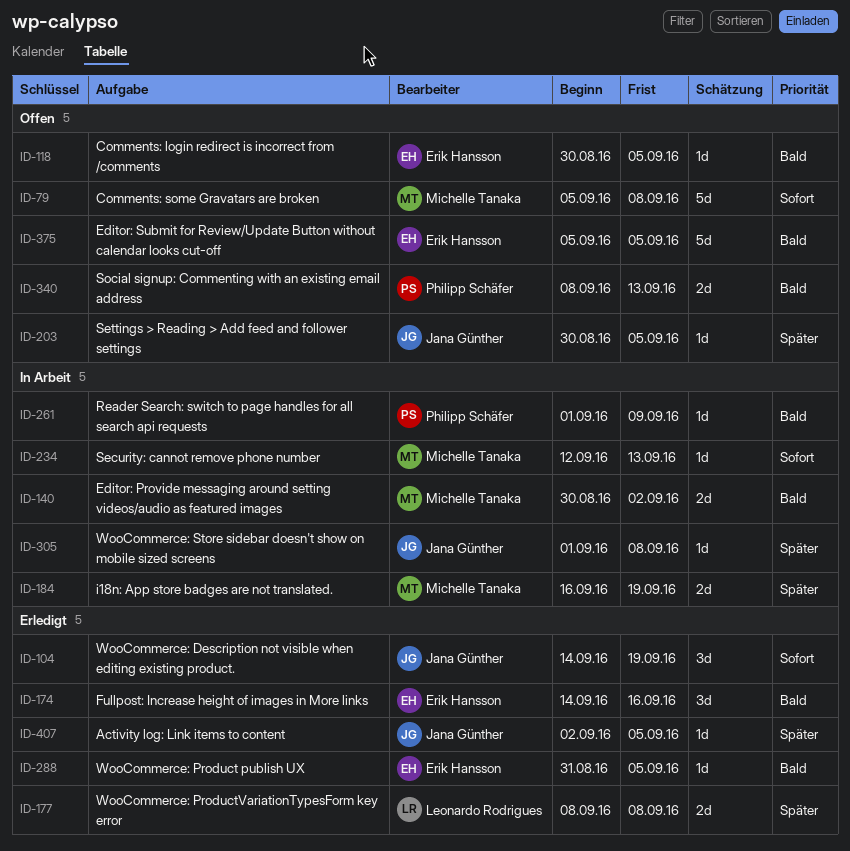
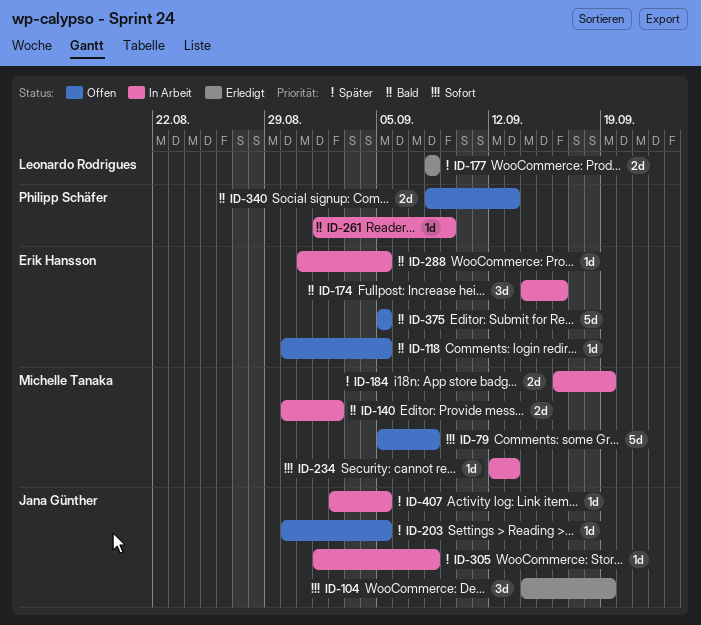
ID-174, status: Erledigt -> In Arbeit
ID-288, status: Erledigt -> In Arbeit
ID-407, status: Erledigt -> In Arbeit

